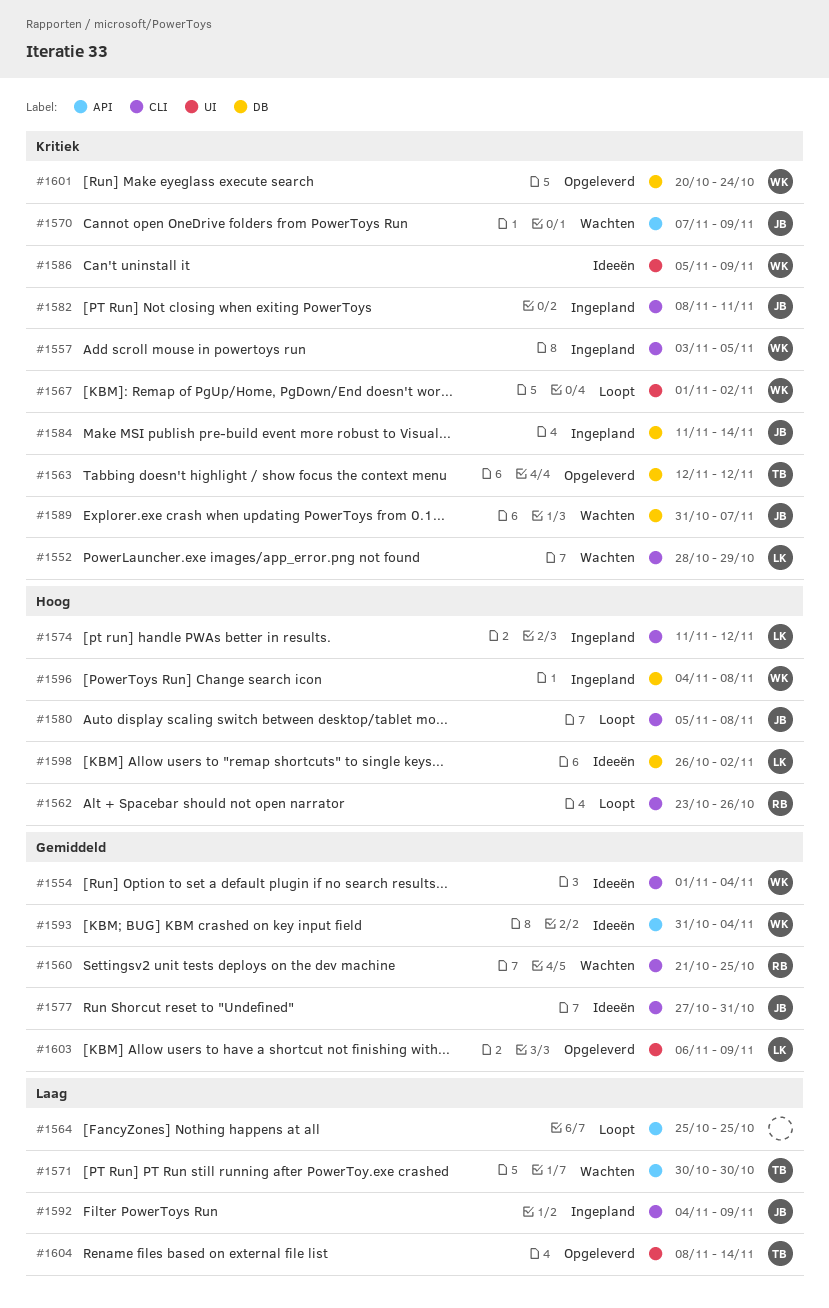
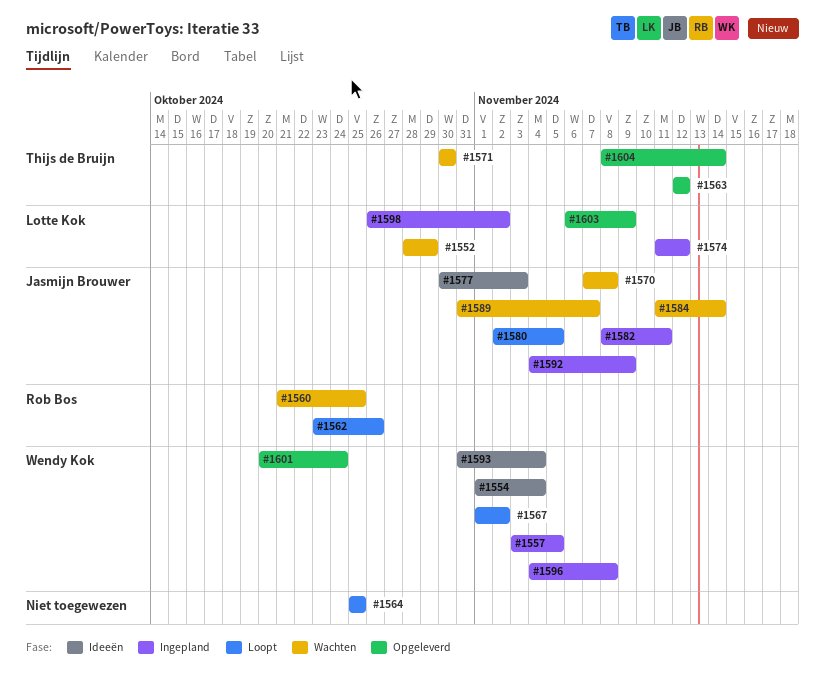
#1570, due: Nov 9 -> Nov 8
#1577, start: Oct 27 -> Oct 30
#1577, due: Oct 31 -> Nov 3
#1580, start: Nov 5 -> Nov 2
#1580, due: Nov 8 -> Nov 5
#1584, status: Ingepland -> Wachten
#1586: present -> none
#1598, status: Ideeën -> Ingepland

